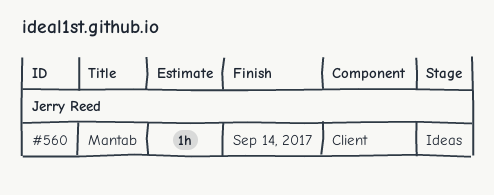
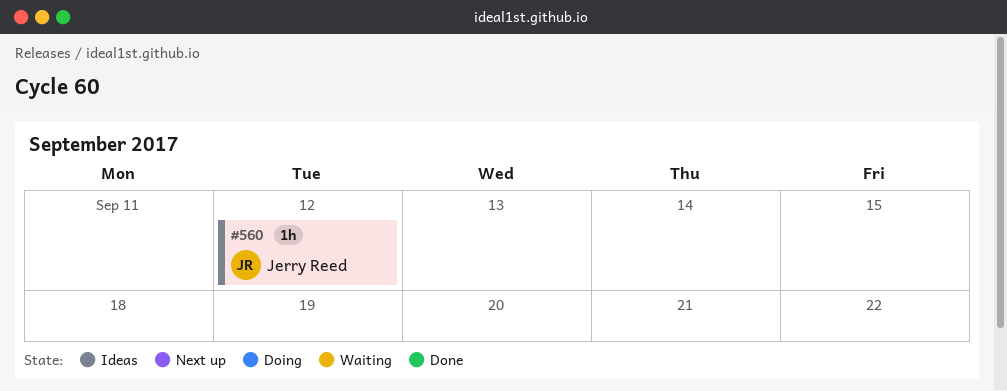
#560, due: Sep 14 -> Sep 12

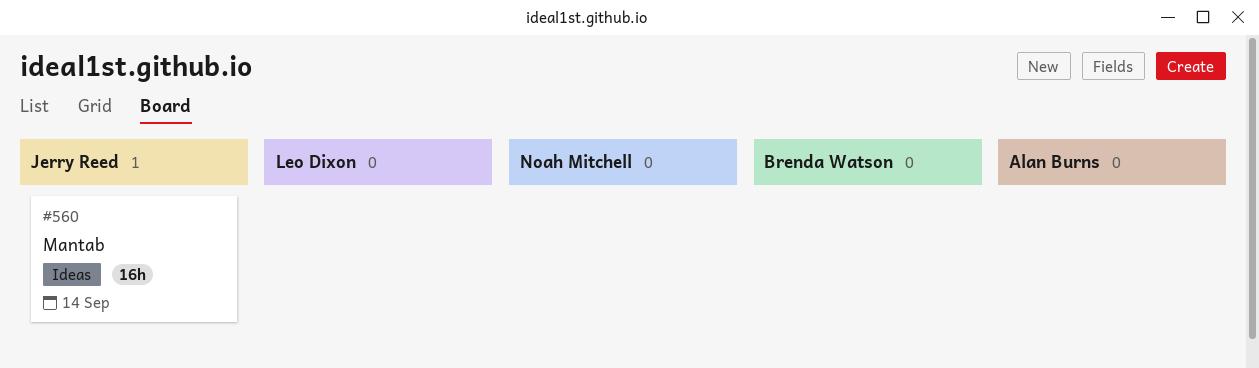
#560, estimate: 1h -> 16h
#560, due: Sep 12 -> Sep 14

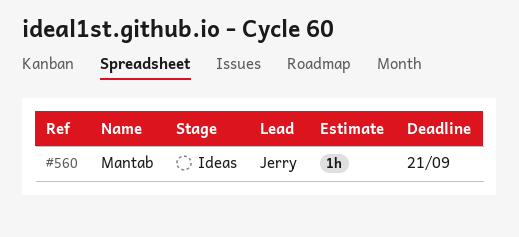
#560, estimate: 16h -> 1h
#560, due: Sep 14 -> Sep 21

